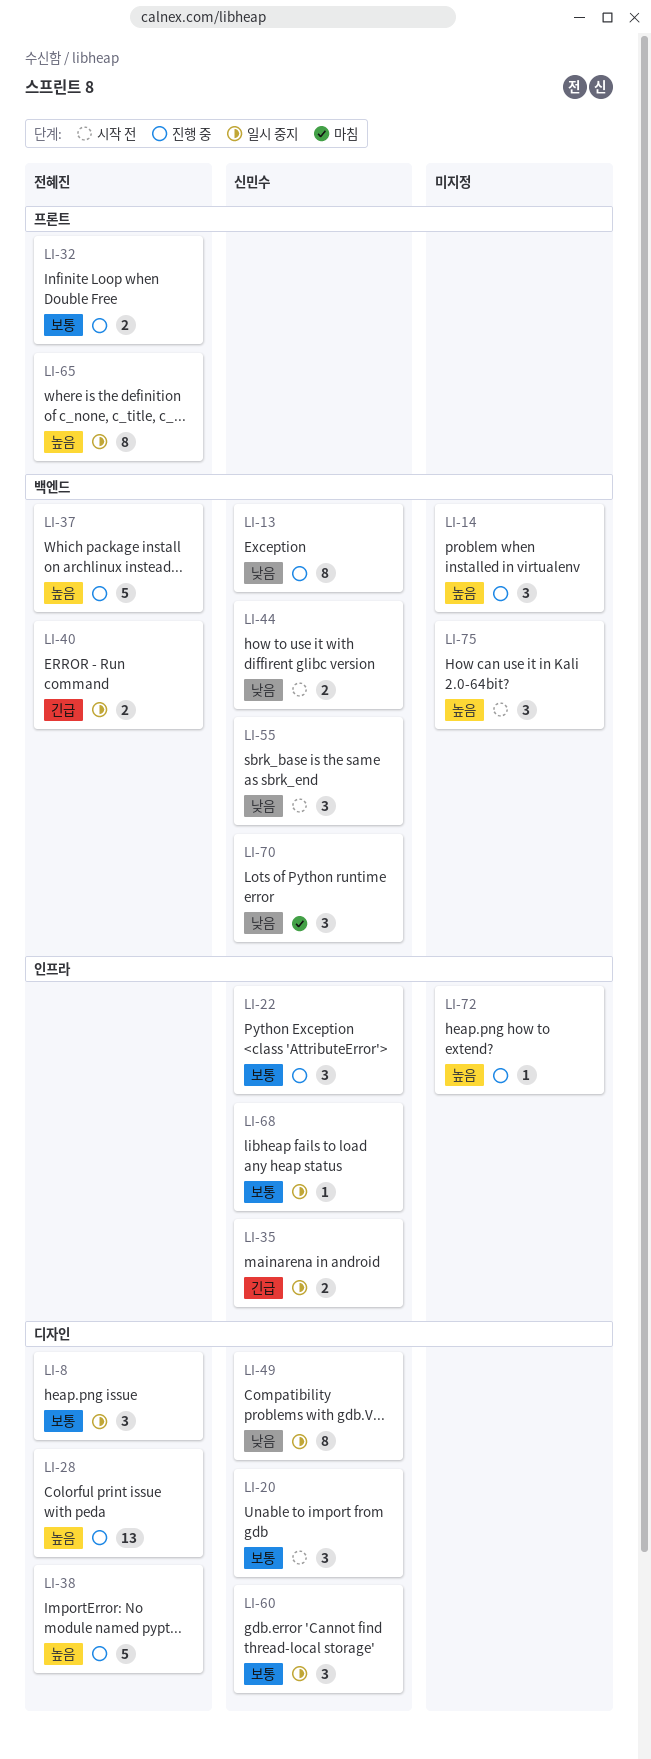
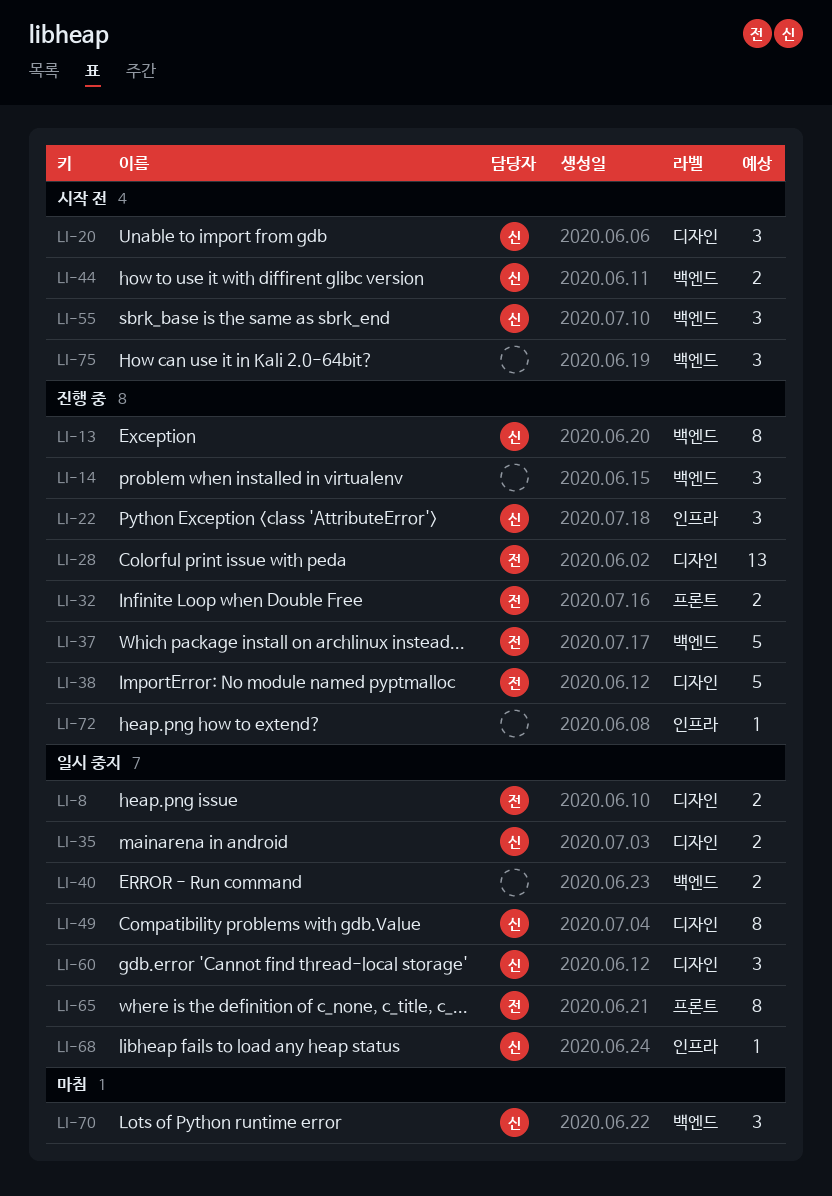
LI-8, estimate: 3 -> 2
LI-35, label: 인프라 -> 디자인
LI-40, owner: 전혜진 -> none

